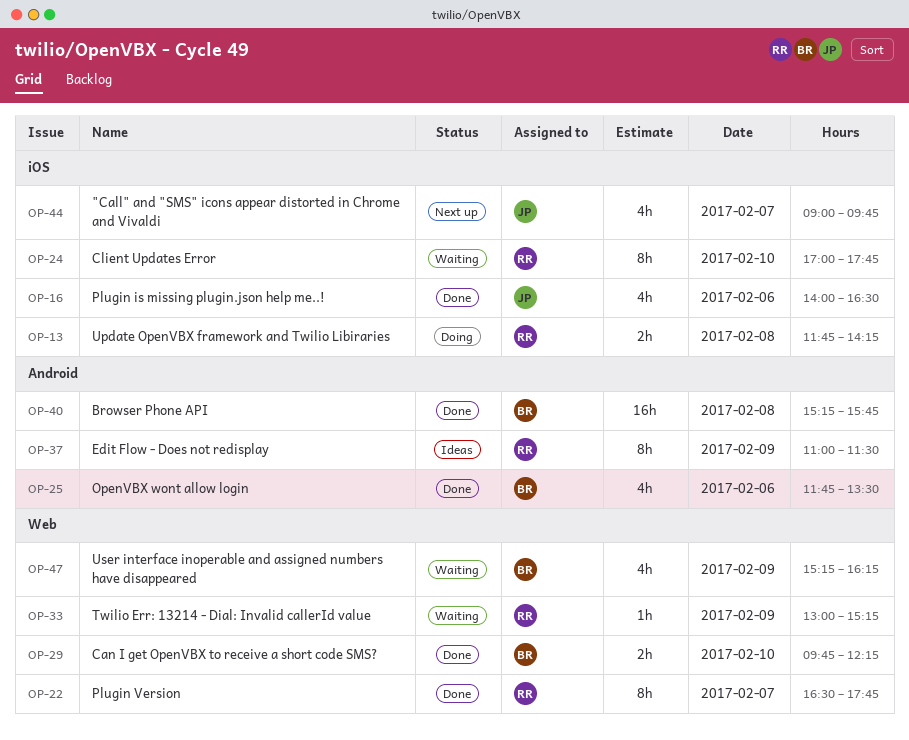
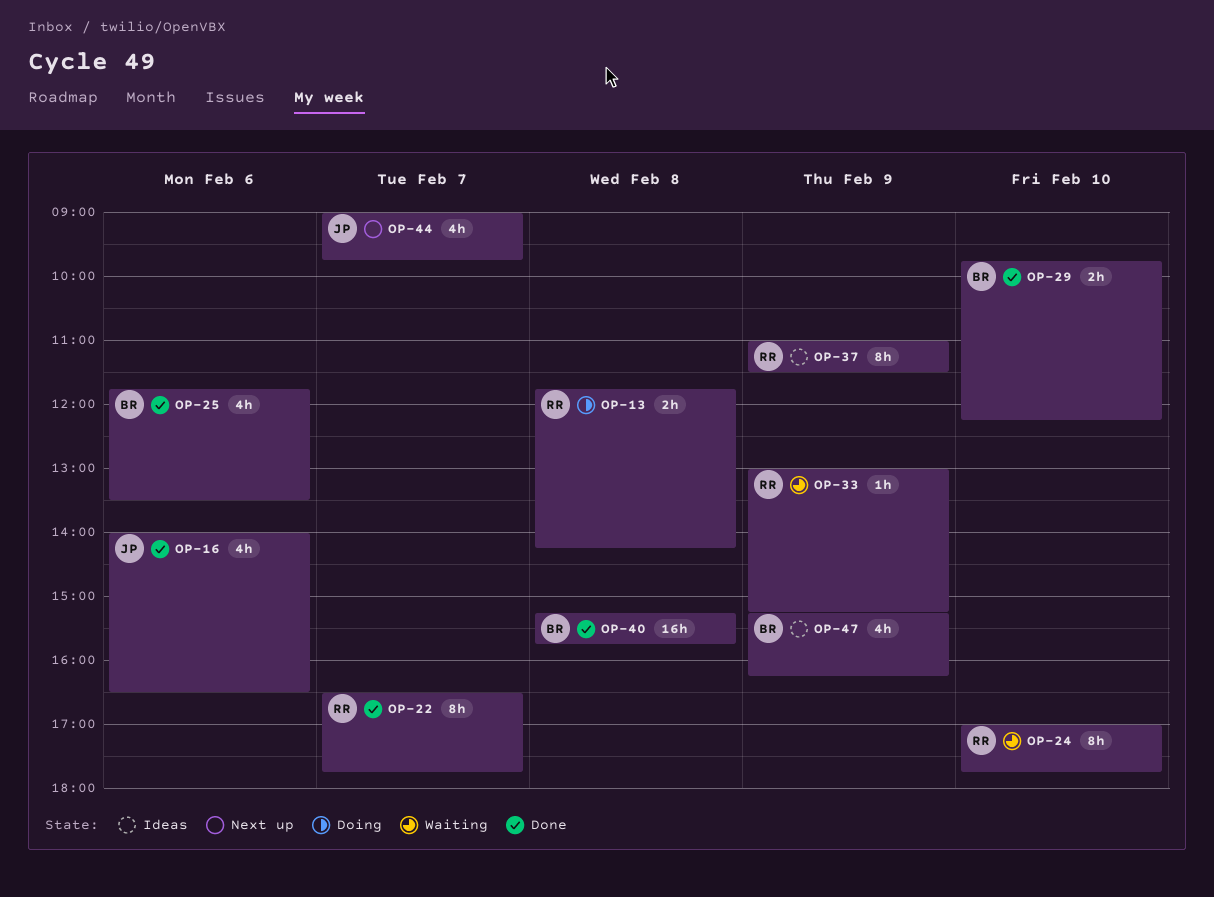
OP-47, status: Waiting -> Ideas

